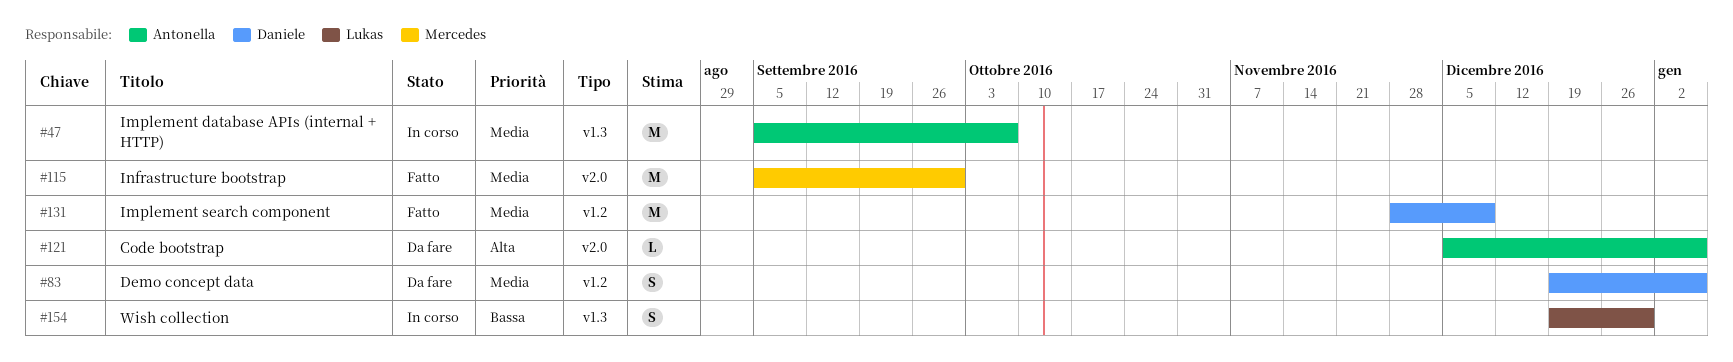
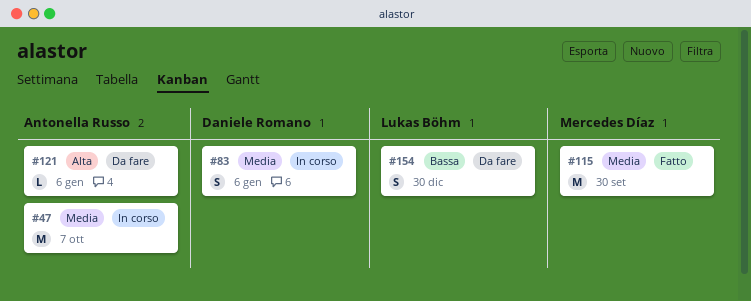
#83, status: Da fare -> In corso
#131: present -> none
#154, status: In corso -> Da fare

